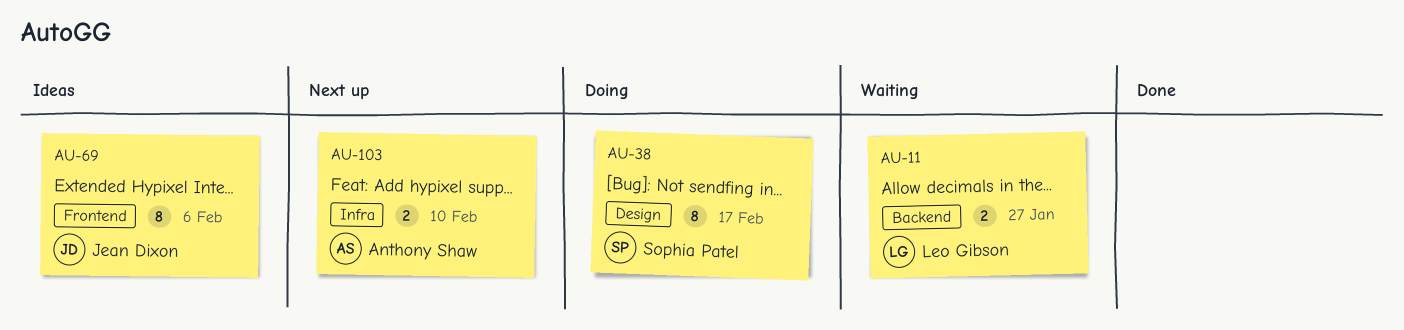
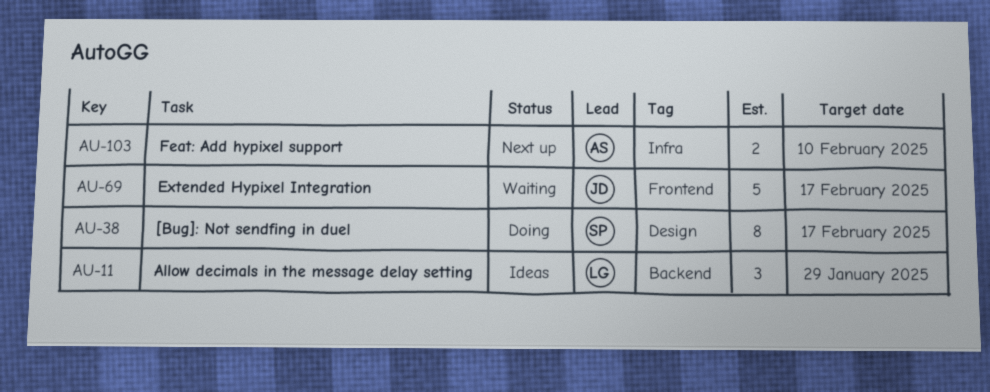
AU-11, status: Waiting -> Ideas
AU-11, estimate: 2 -> 3
AU-11, due: Jan 27 -> Jan 29
AU-69, status: Ideas -> Waiting
AU-69, estimate: 8 -> 5
AU-69, due: Feb 6 -> Feb 17

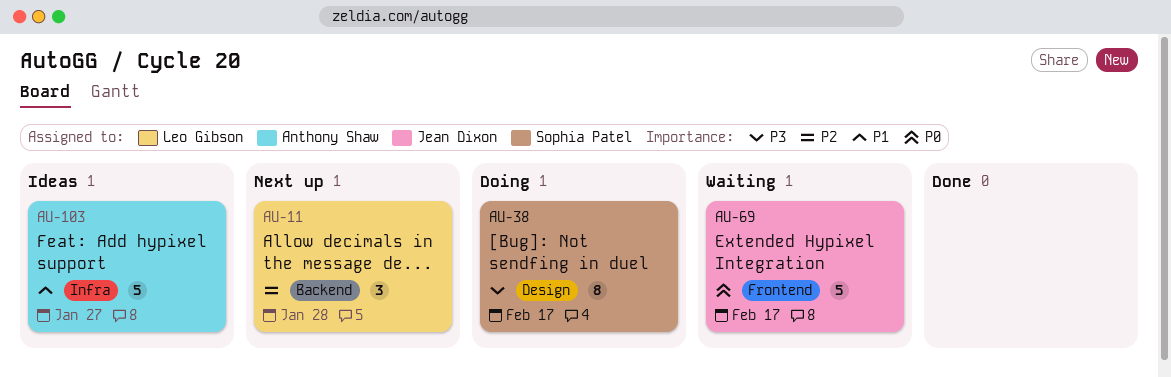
AU-11, status: Ideas -> Next up
AU-11, due: Jan 29 -> Jan 28
AU-103, status: Next up -> Ideas
AU-103, estimate: 2 -> 5
AU-103, due: Feb 10 -> Jan 27

